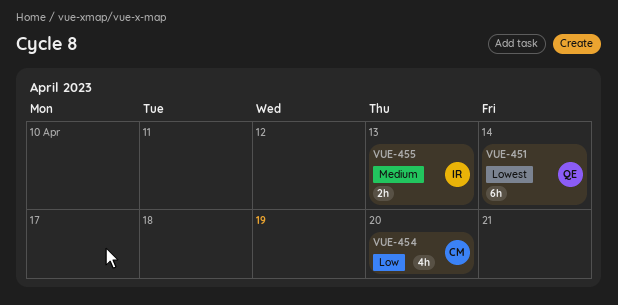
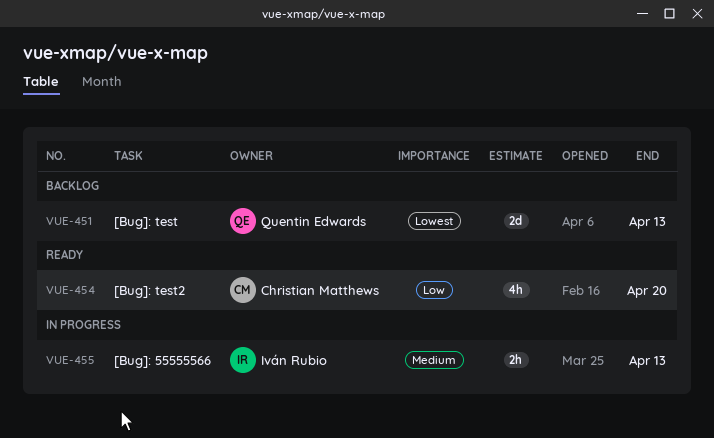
VUE-451, estimate: 6h -> 2d
VUE-451, due: Apr 14 -> Apr 13

